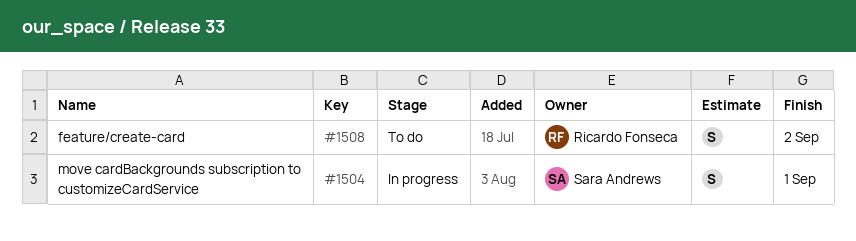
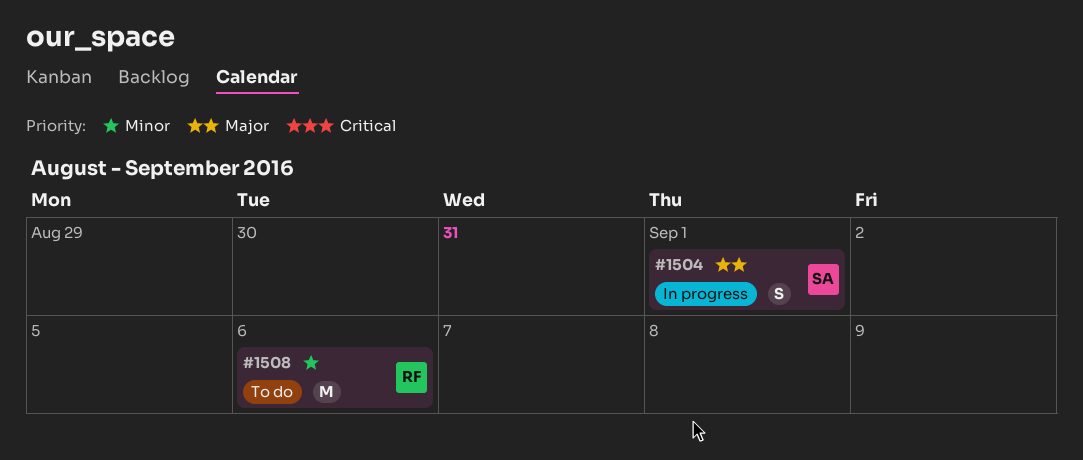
#1508, estimate: S -> M
#1508, due: Sep 2 -> Sep 6

